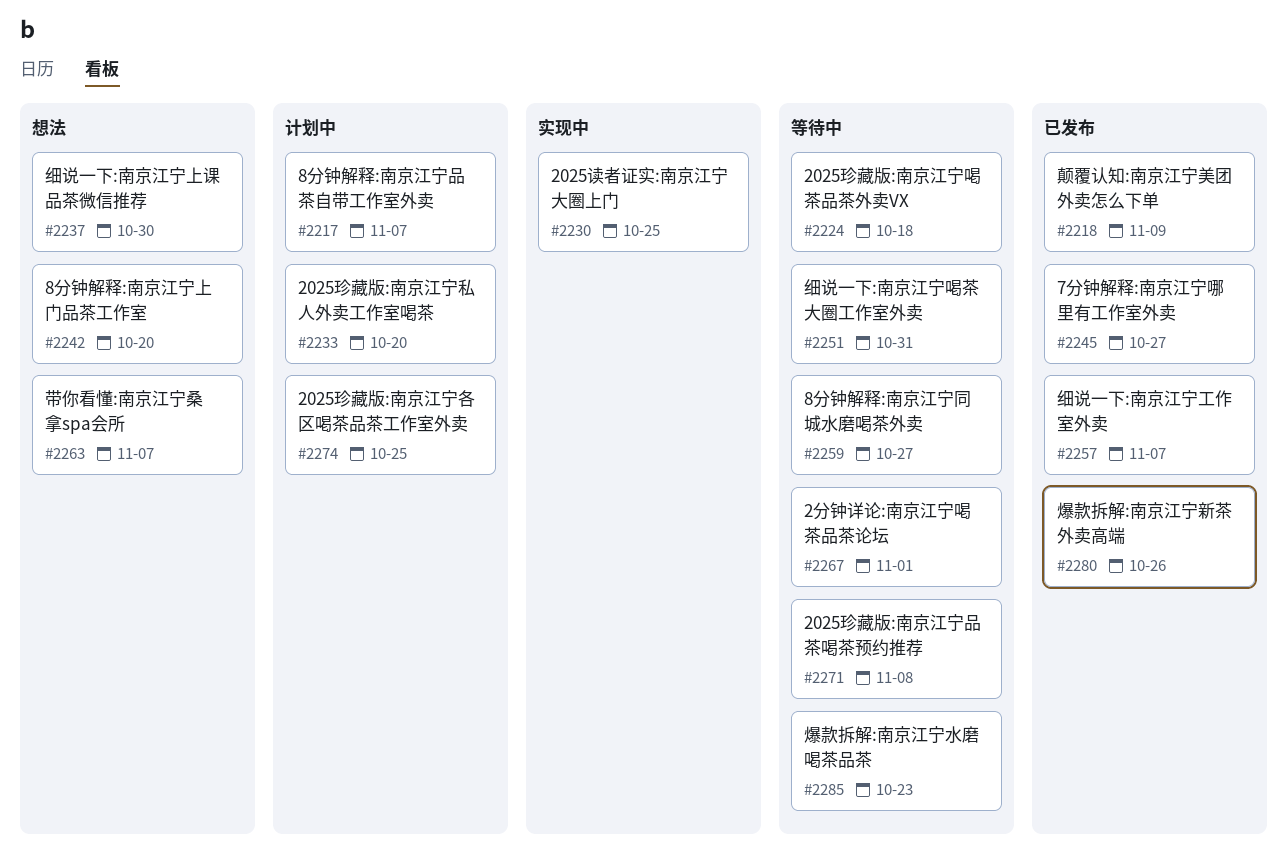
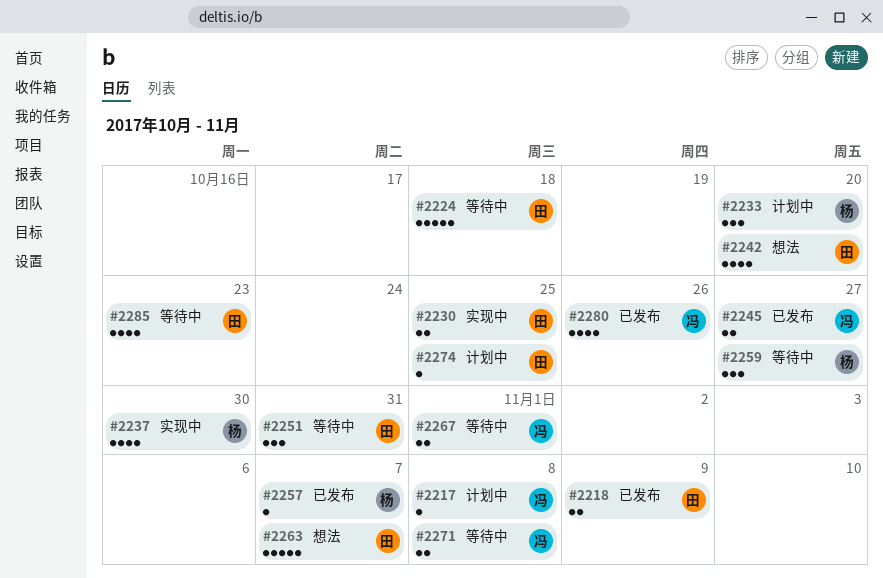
#2217, due: Nov 7 -> Nov 8
#2237, status: 想法 -> 实现中

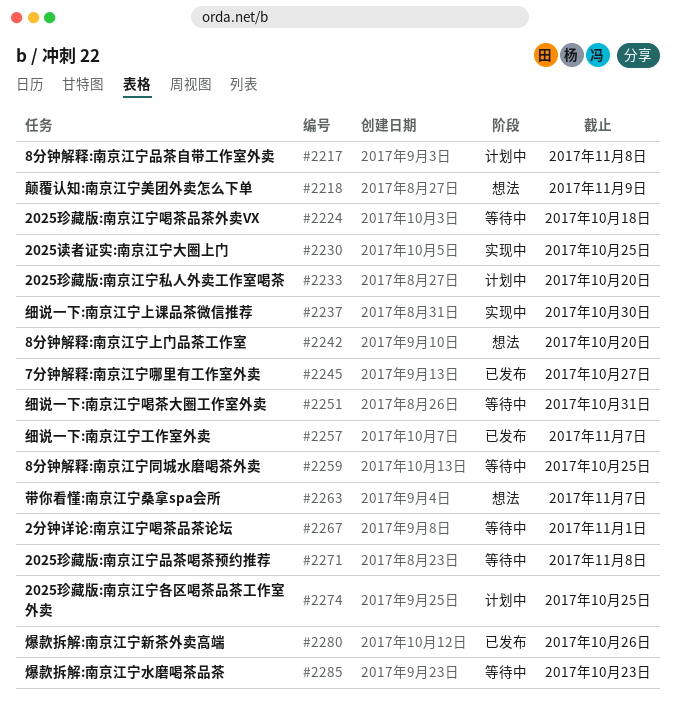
#2218, status: 已发布 -> 想法
#2259, due: Oct 27 -> Oct 25

